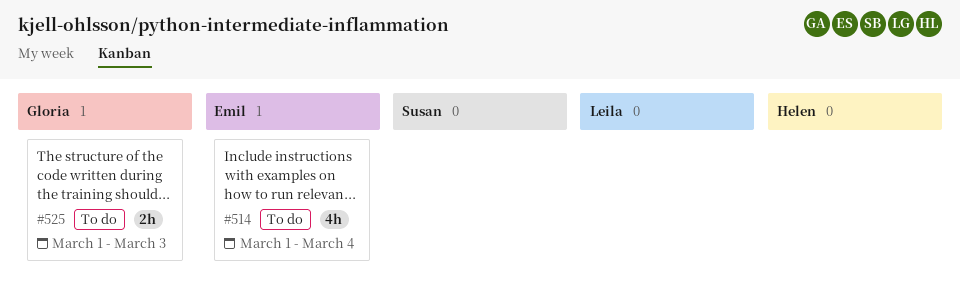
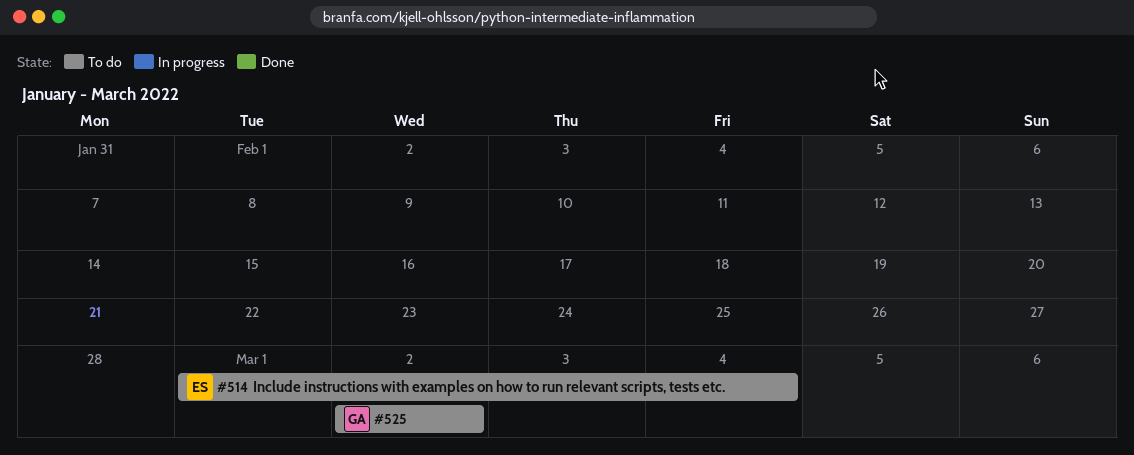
#525, start: Mar 1 -> Mar 2
#525, due: Mar 3 -> Mar 2

